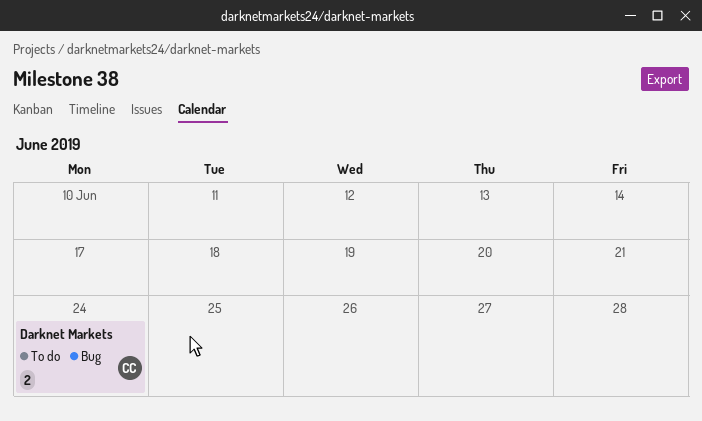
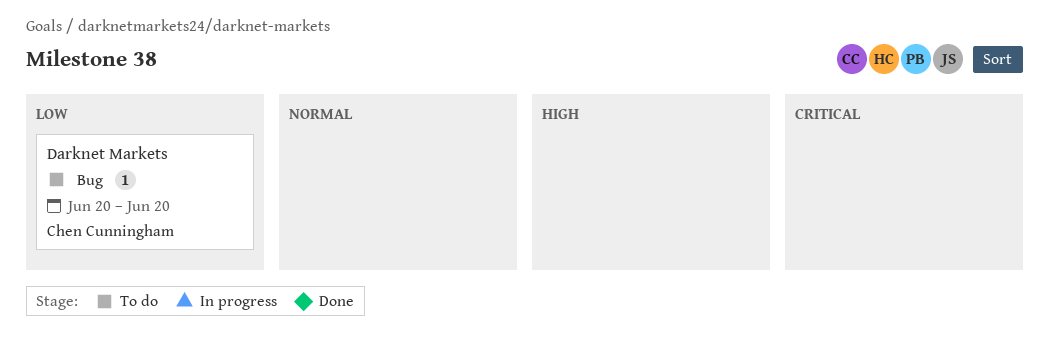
Darknet Markets, estimate: 2 -> 1
Darknet Markets, due: Jun 24 -> Jun 20

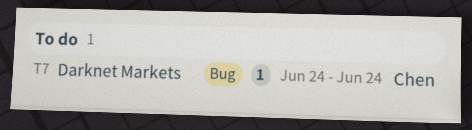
Darknet Markets, start: Jun 20 -> Jun 24
Darknet Markets, due: Jun 20 -> Jun 24

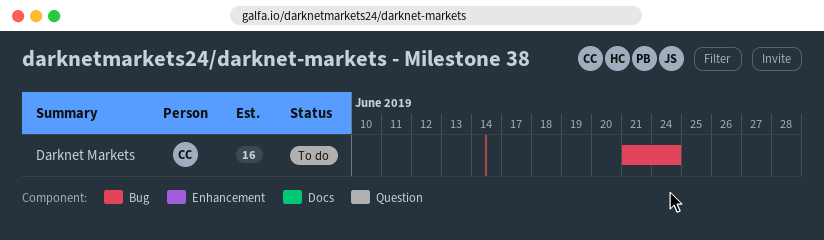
Darknet Markets, estimate: 1 -> 16
Darknet Markets, start: Jun 24 -> Jun 21

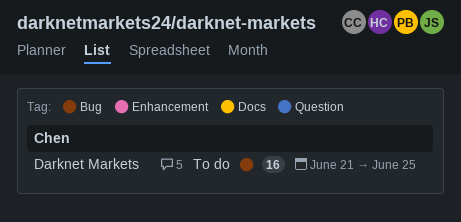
Darknet Markets, due: Jun 24 -> Jun 25

